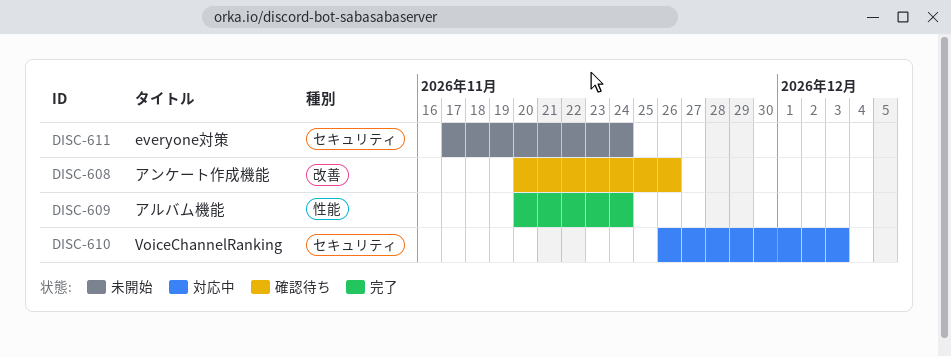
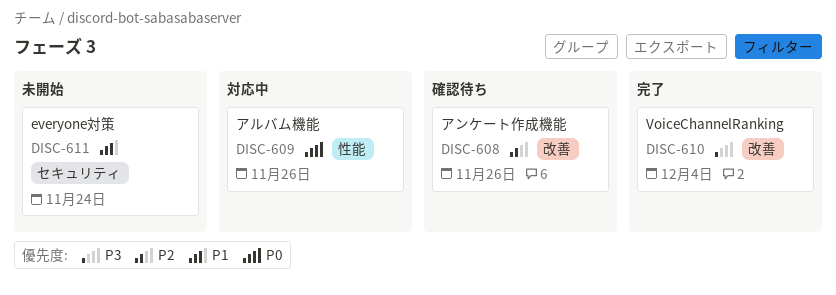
DISC-609, status: 完了 -> 対応中
DISC-609, due: Nov 24 -> Nov 26
DISC-610, status: 対応中 -> 完了
DISC-610, label: セキュリティ -> 改善
DISC-610, due: Dec 3 -> Dec 4

